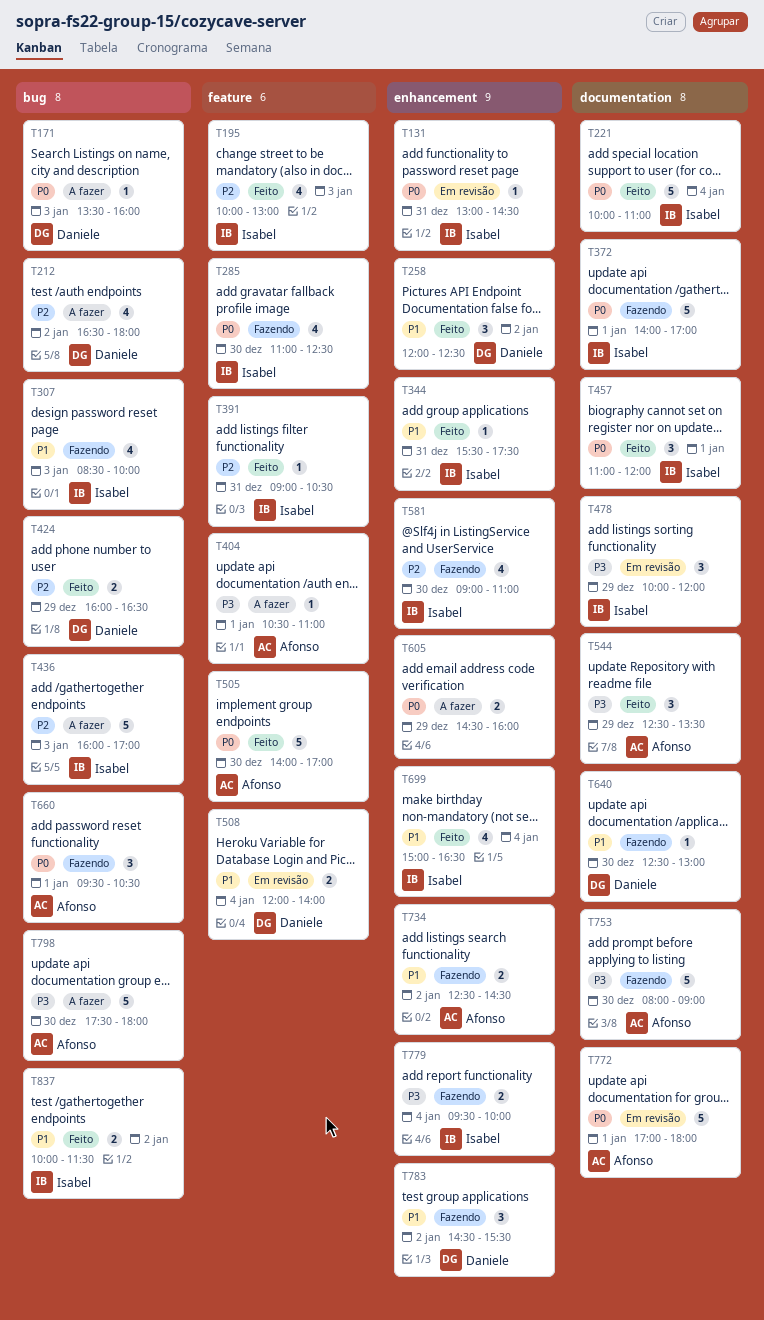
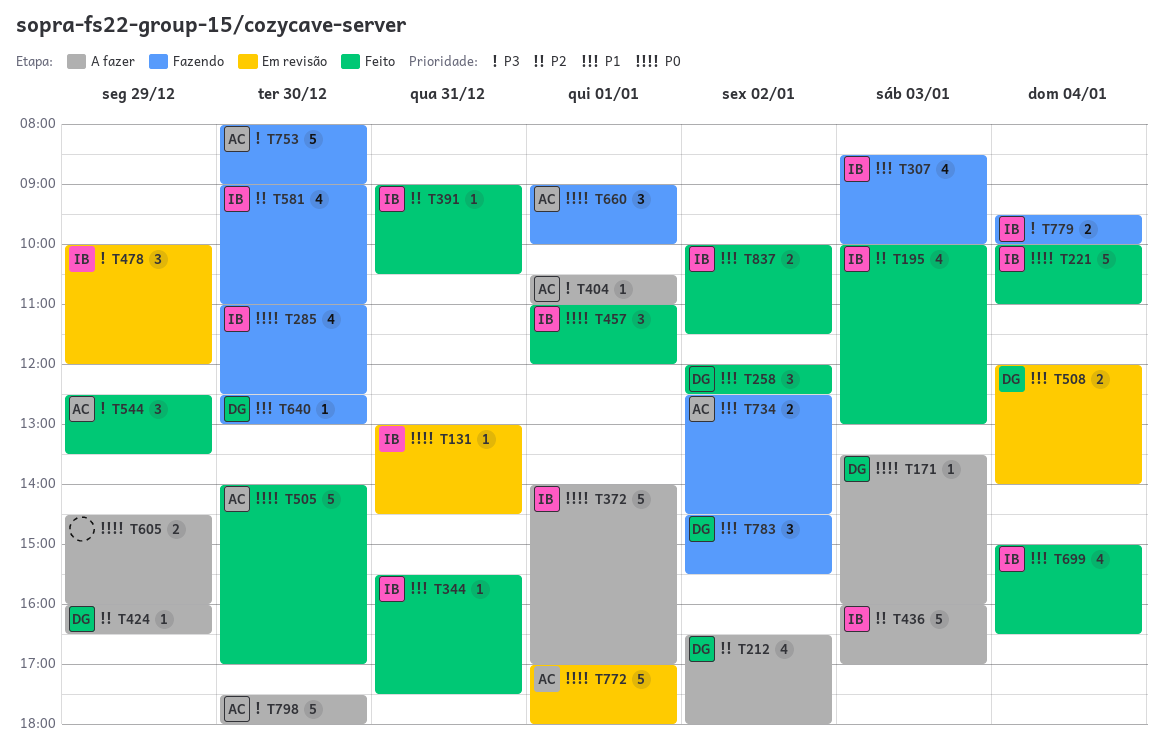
T372, status: Fazendo -> A fazer
T424, status: Feito -> A fazer
T424, estimate: 2 -> 1
T660, begins: 09:30 -> 09:00
T660, ends: 10:30 -> 10:00

